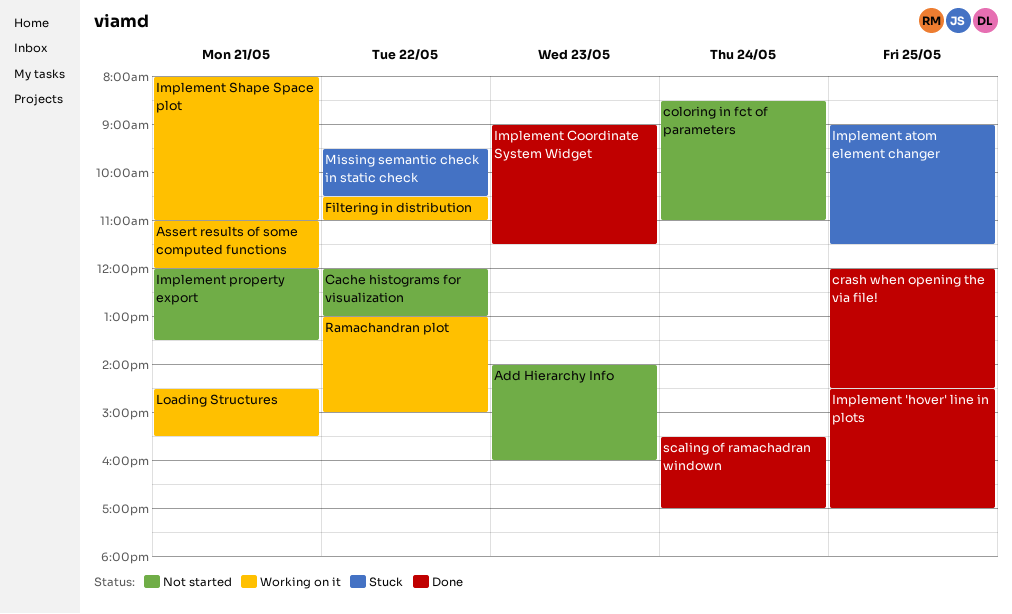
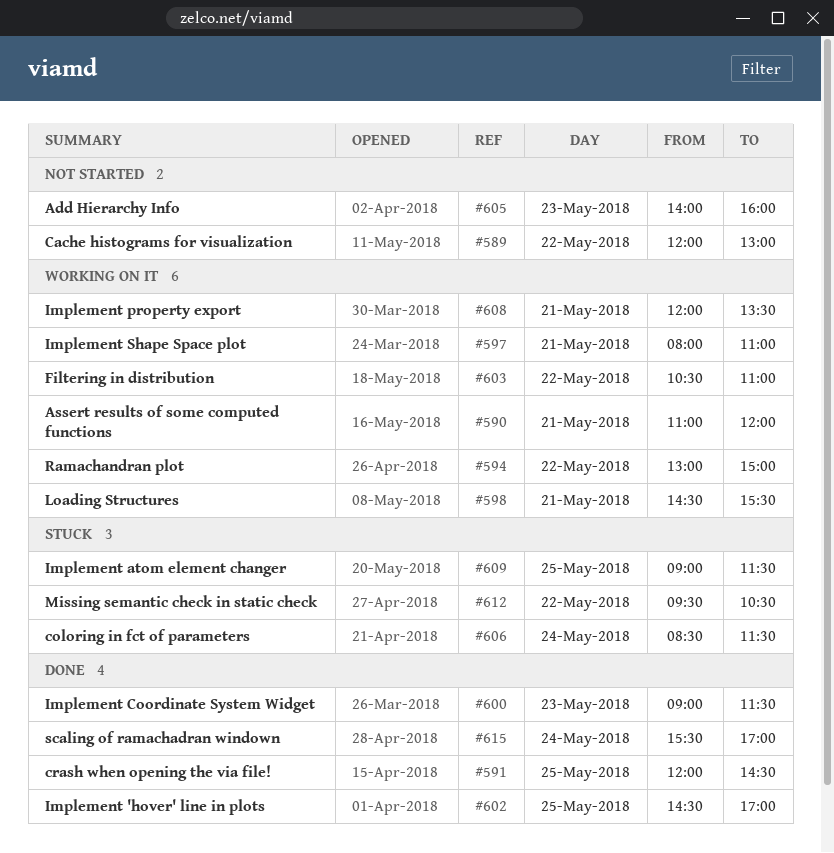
coloring in fct of parameters, status: Not started -> Stuck
coloring in fct of parameters, ends: 11:00 -> 11:30
Implement property export, status: Not started -> Working on it

